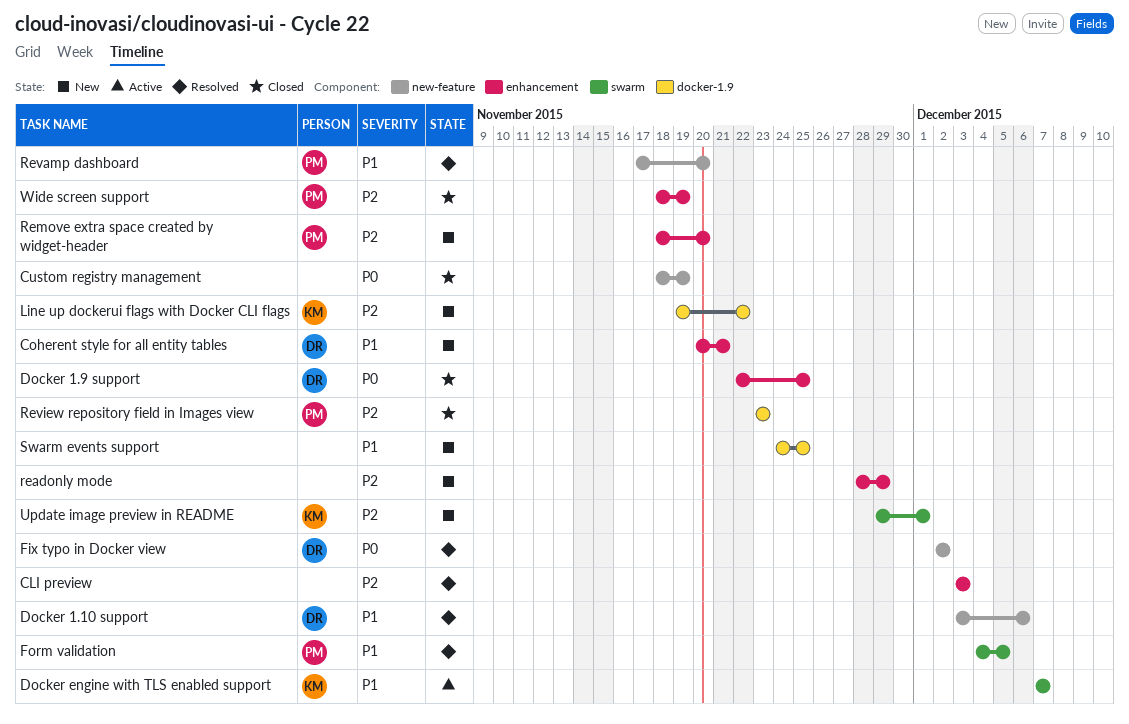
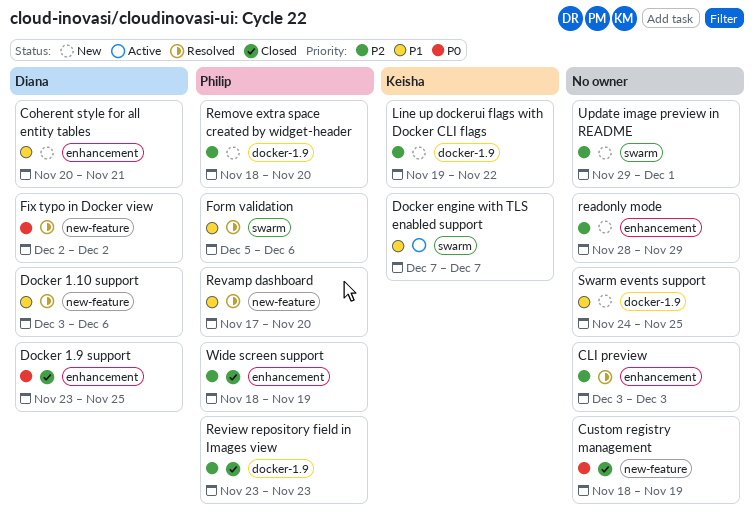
Docker 1.9 support, start: Nov 22 -> Nov 23
Form validation, start: Dec 4 -> Dec 5
Form validation, due: Dec 5 -> Dec 6
Remove extra space created by widget-header, label: enhancement -> docker-1.9
Update image preview in README, owner: Keisha -> none

